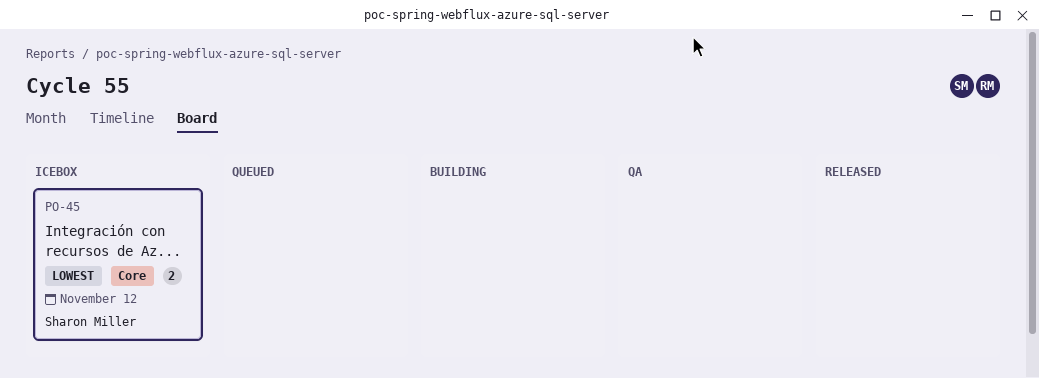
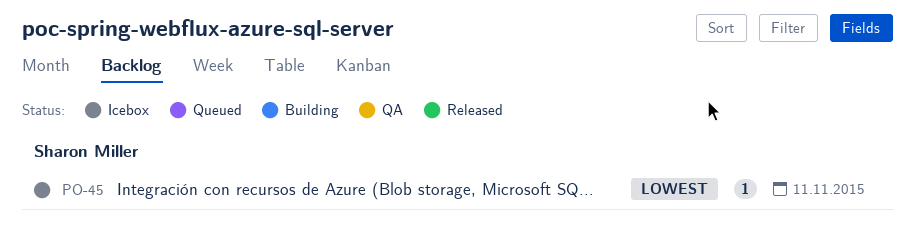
PO-45, estimate: 2 -> 1
PO-45, due: Nov 12 -> Nov 11

